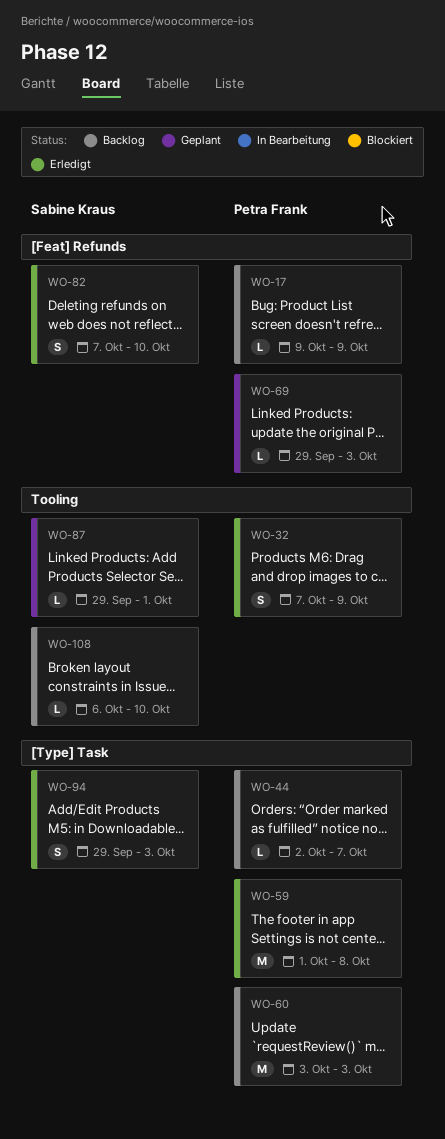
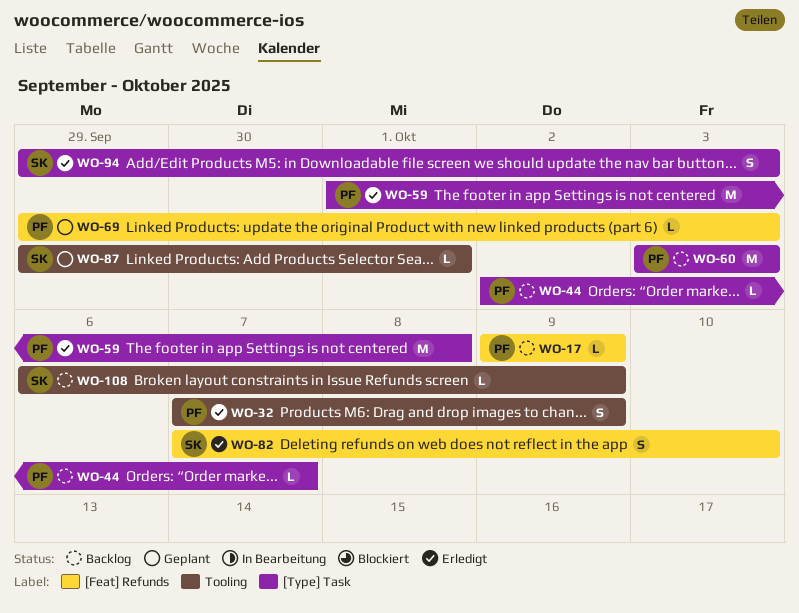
WO-108, due: Oct 10 -> Oct 9

